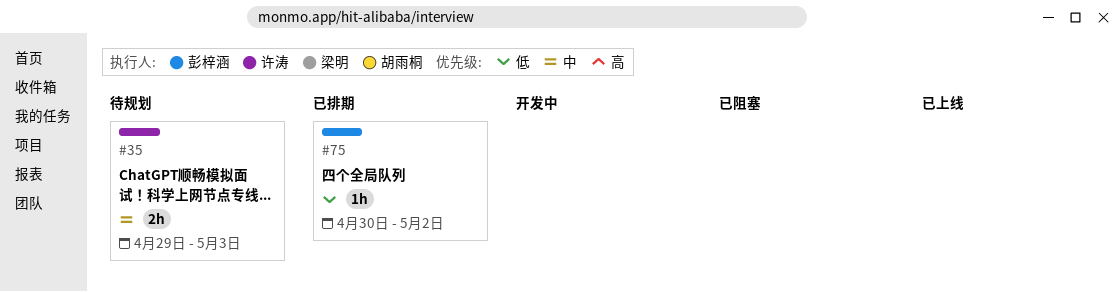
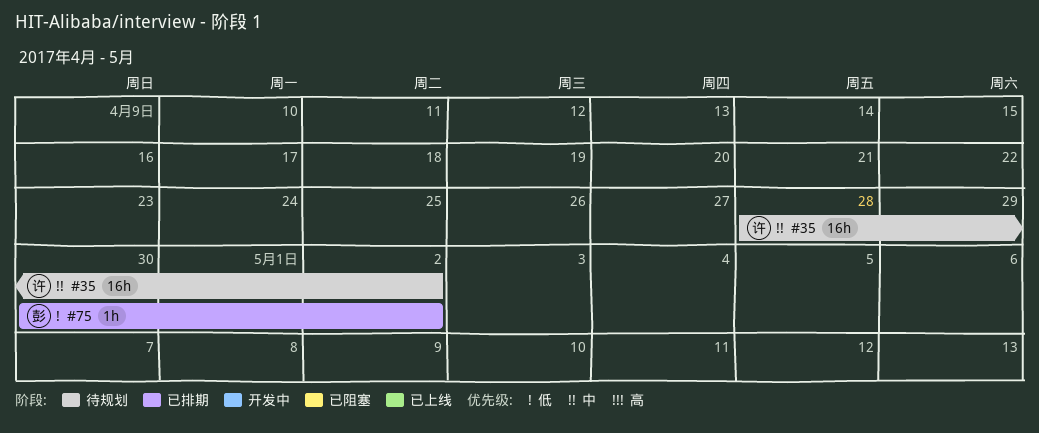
#35, estimate: 2h -> 16h
#35, start: Apr 29 -> Apr 28
#35, due: May 3 -> May 2

